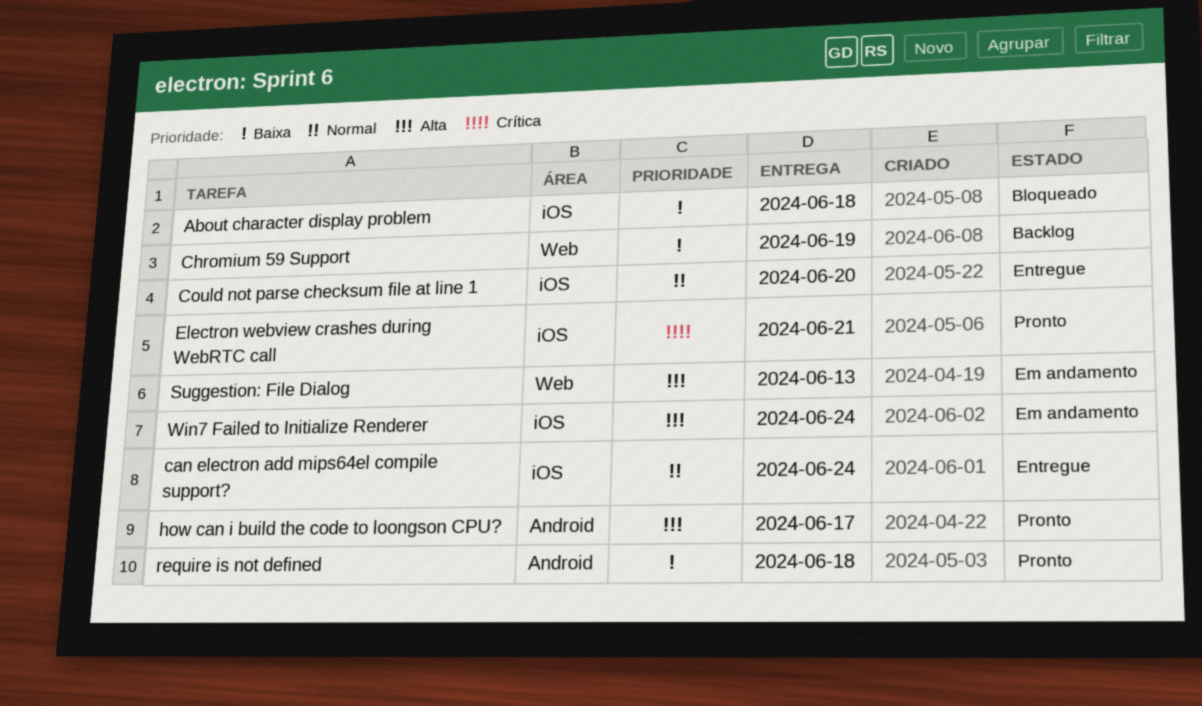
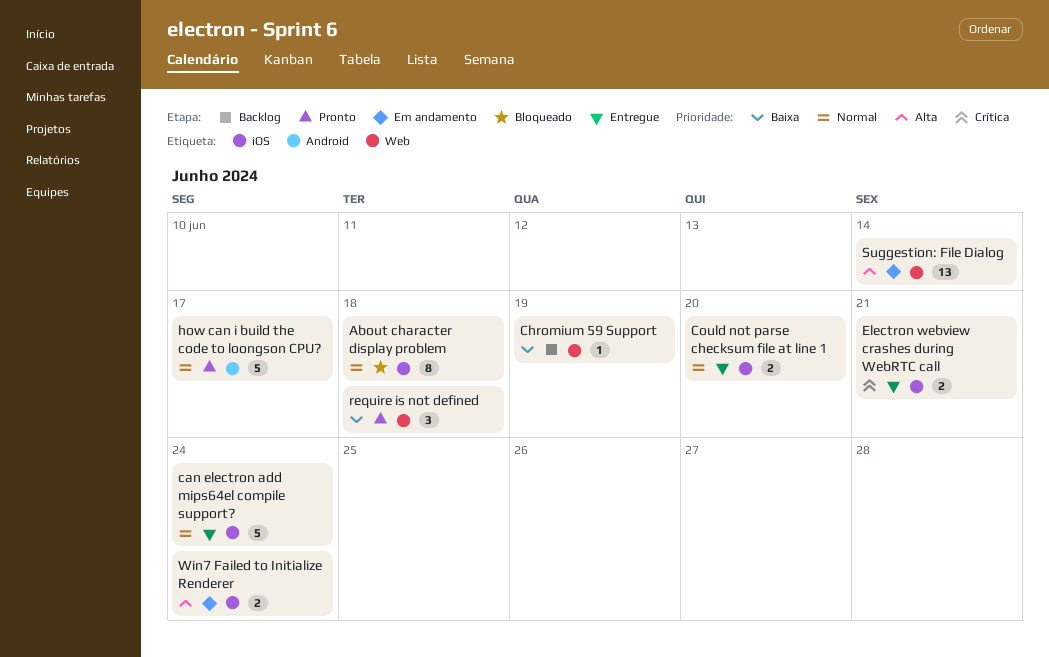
About character display problem, priority: Baixa -> Normal
Electron webview crashes during WebRTC call, status: Pronto -> Entregue
how can i build the code to loongson CPU?, priority: Alta -> Normal
require is not defined, label: Android -> Web
Suggestion: File Dialog, due: Jun 13 -> Jun 14

